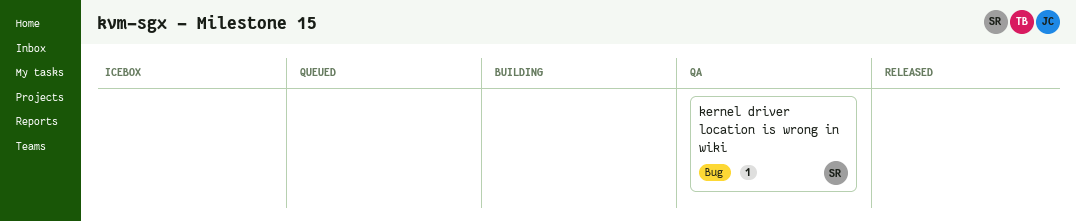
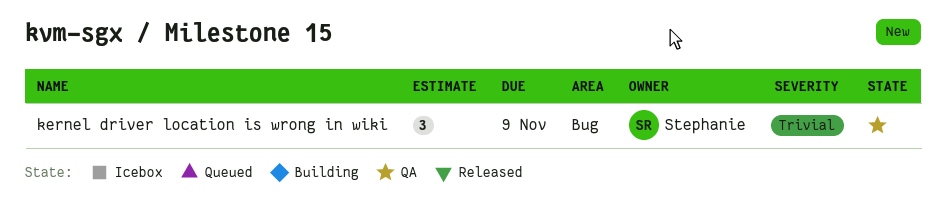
kernel driver location is wrong in wiki, estimate: 1 -> 3

